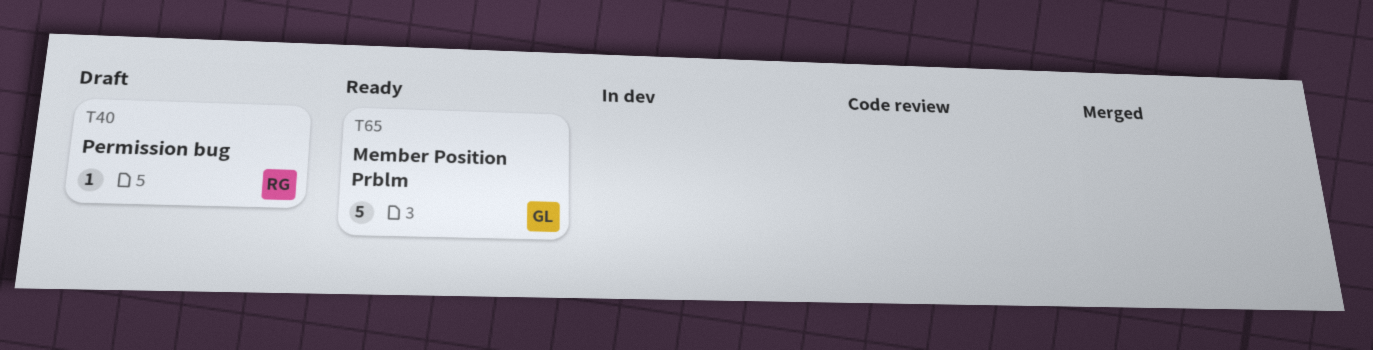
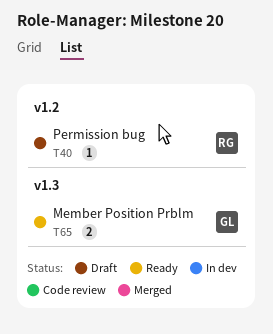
T65, estimate: 5 -> 2

